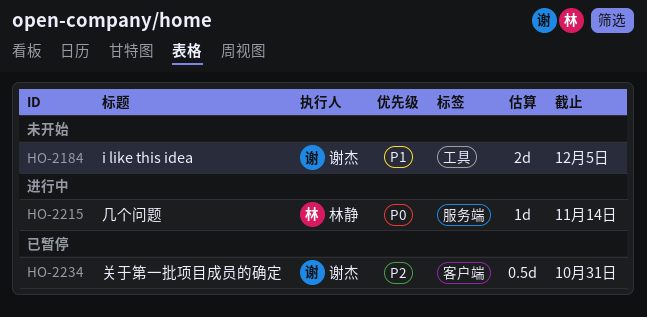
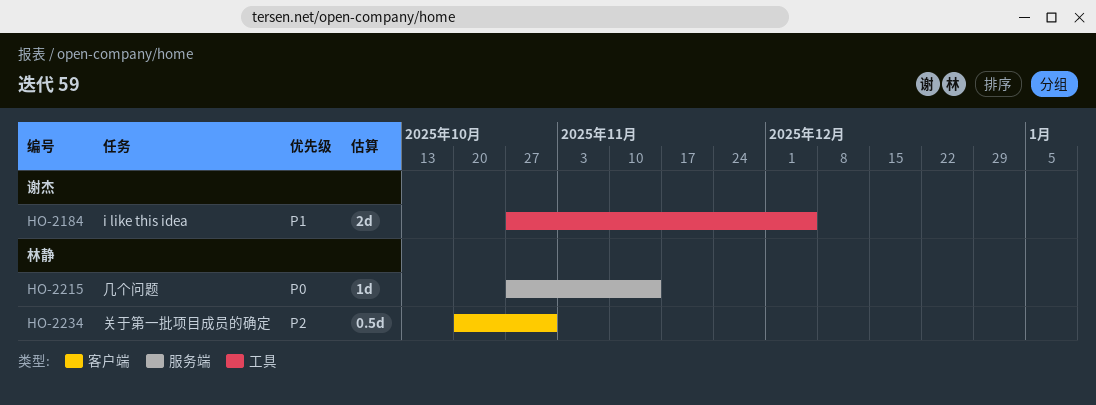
HO-2234, owner: 谢杰 -> 林静

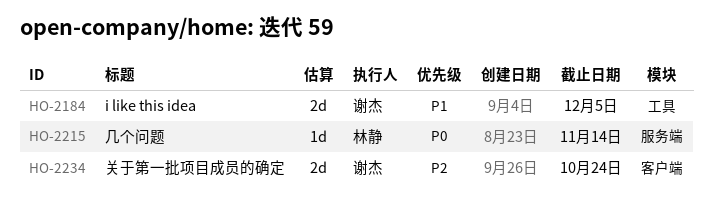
HO-2234, owner: 林静 -> 谢杰
HO-2234, estimate: 0.5d -> 2d
HO-2234, due: Oct 31 -> Oct 24

